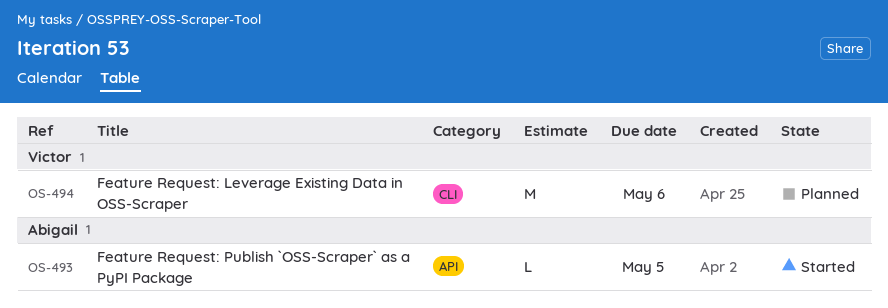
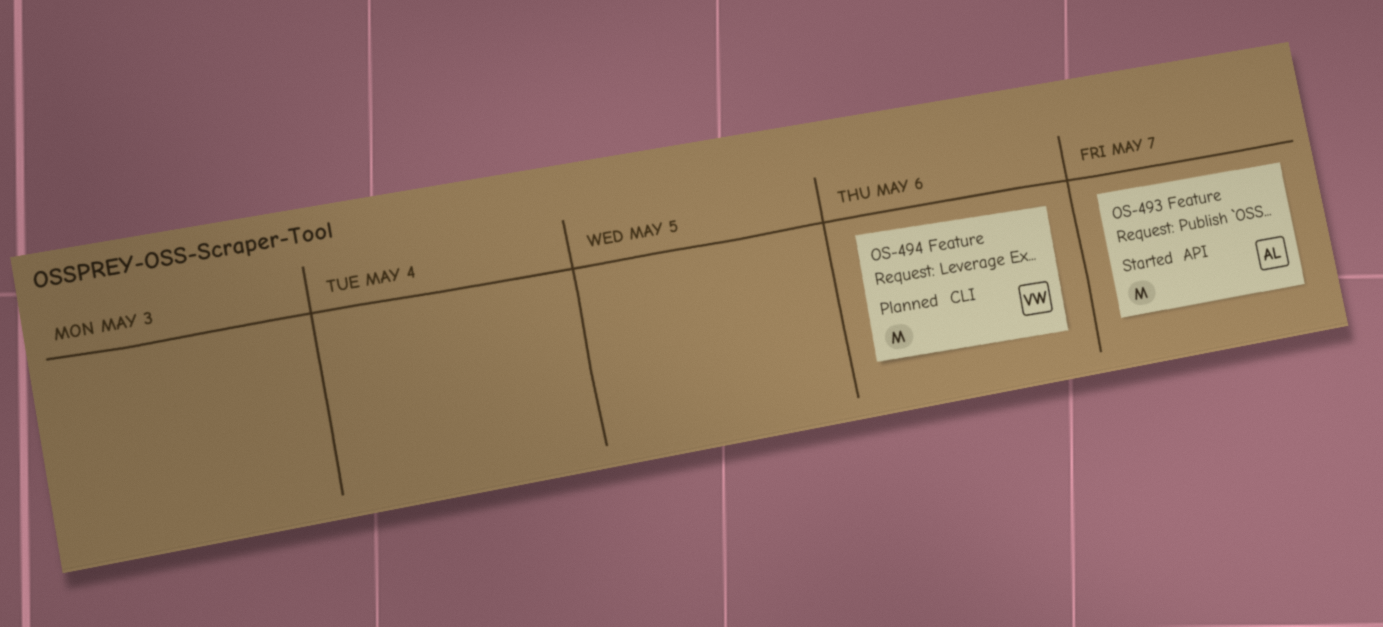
OS-493, estimate: L -> M
OS-493, due: May 5 -> May 7

